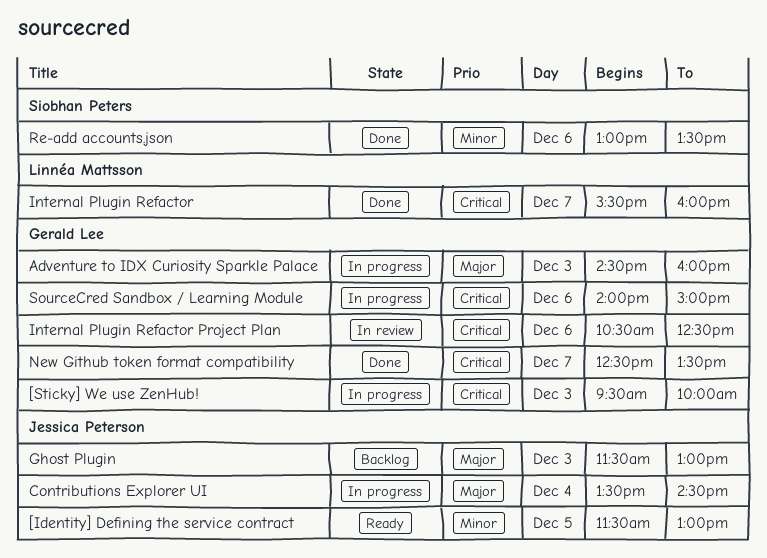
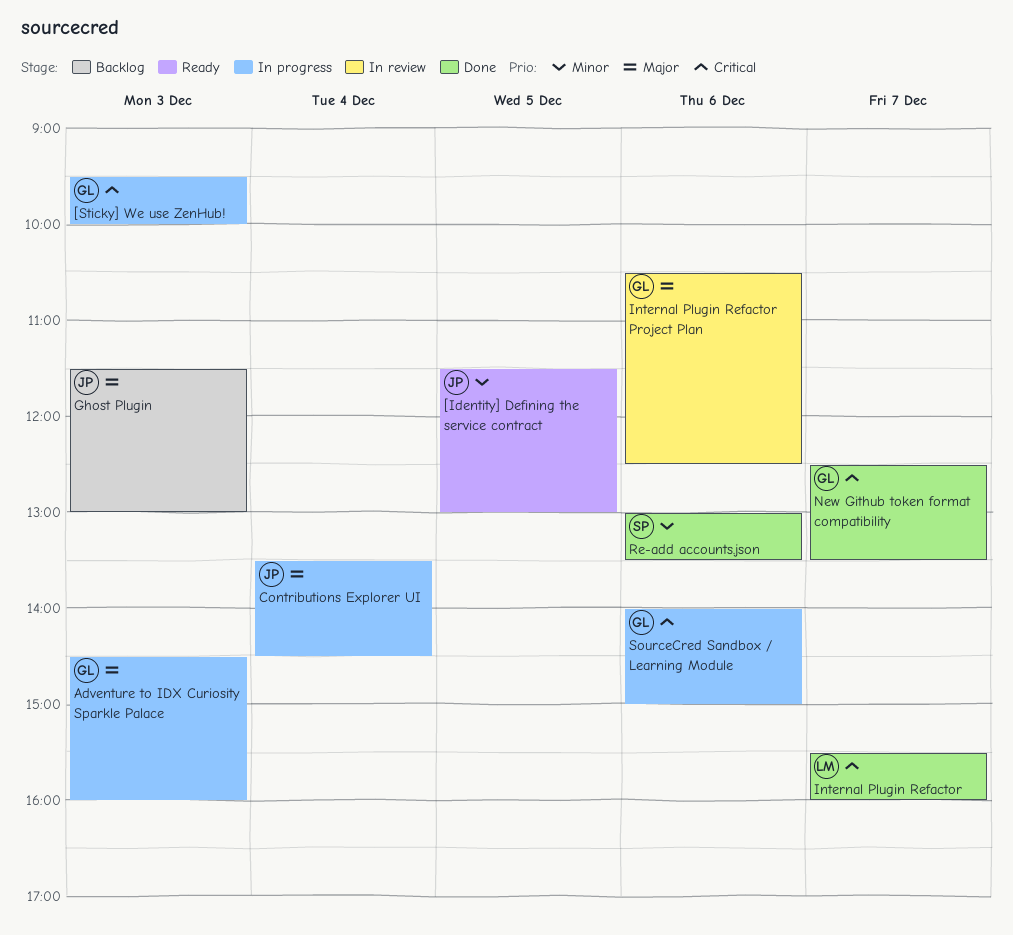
Internal Plugin Refactor Project Plan, priority: Critical -> Major

